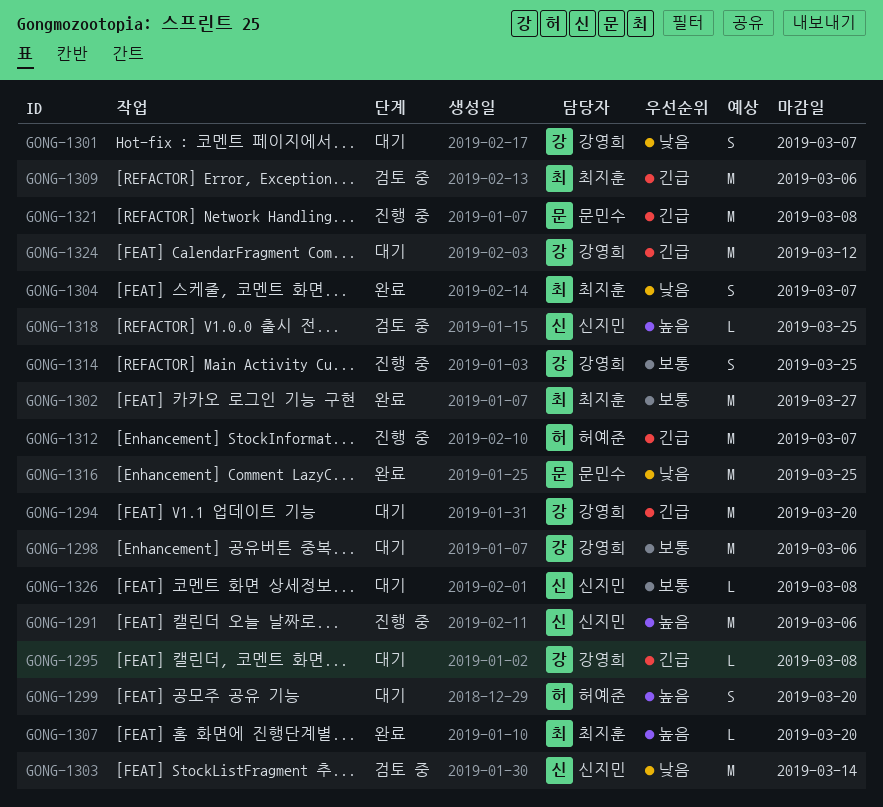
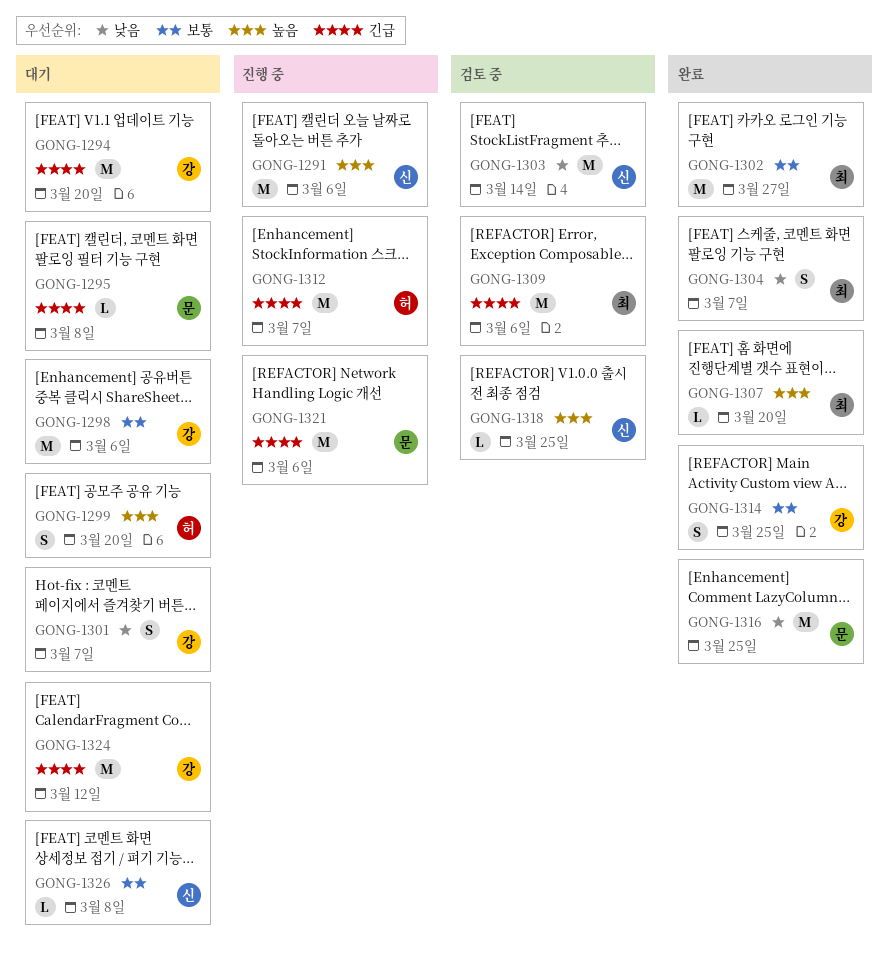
GONG-1295, owner: 강영희 -> 문민수
GONG-1314, status: 진행 중 -> 완료
GONG-1321, due: Mar 8 -> Mar 6

